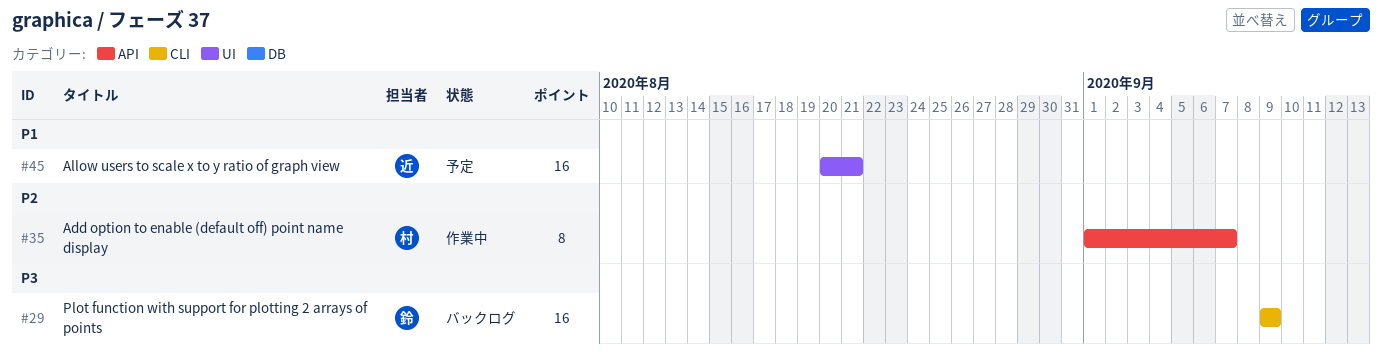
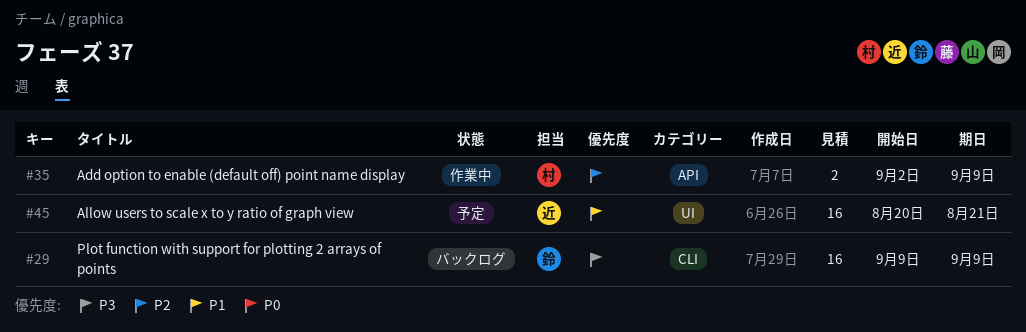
#35, estimate: 8 -> 2
#35, start: Sep 1 -> Sep 2
#35, due: Sep 7 -> Sep 9

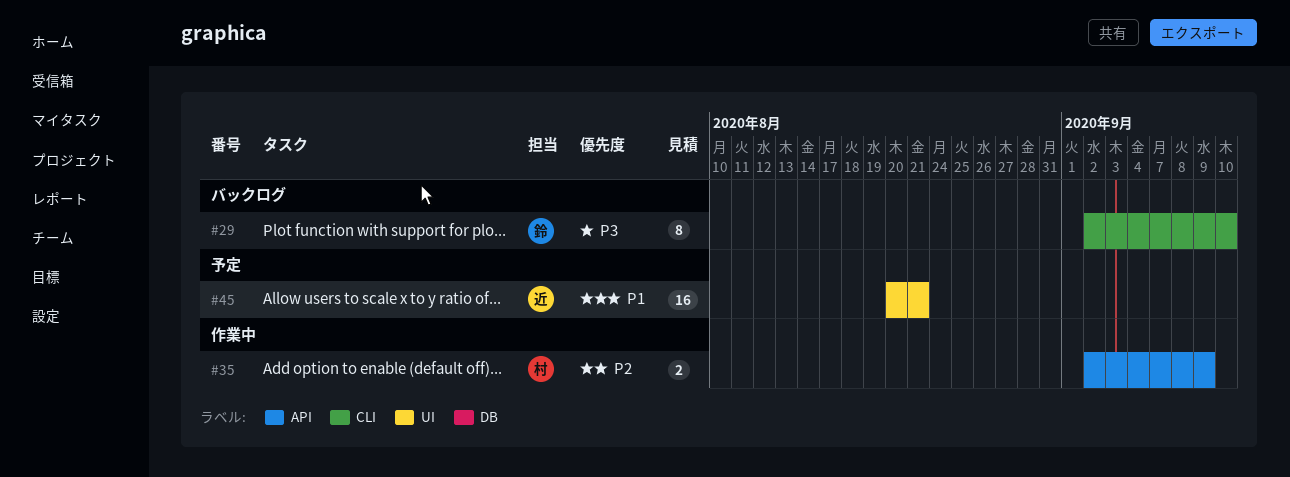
#29, estimate: 16 -> 8
#29, start: Sep 9 -> Sep 2
#29, due: Sep 9 -> Sep 10

